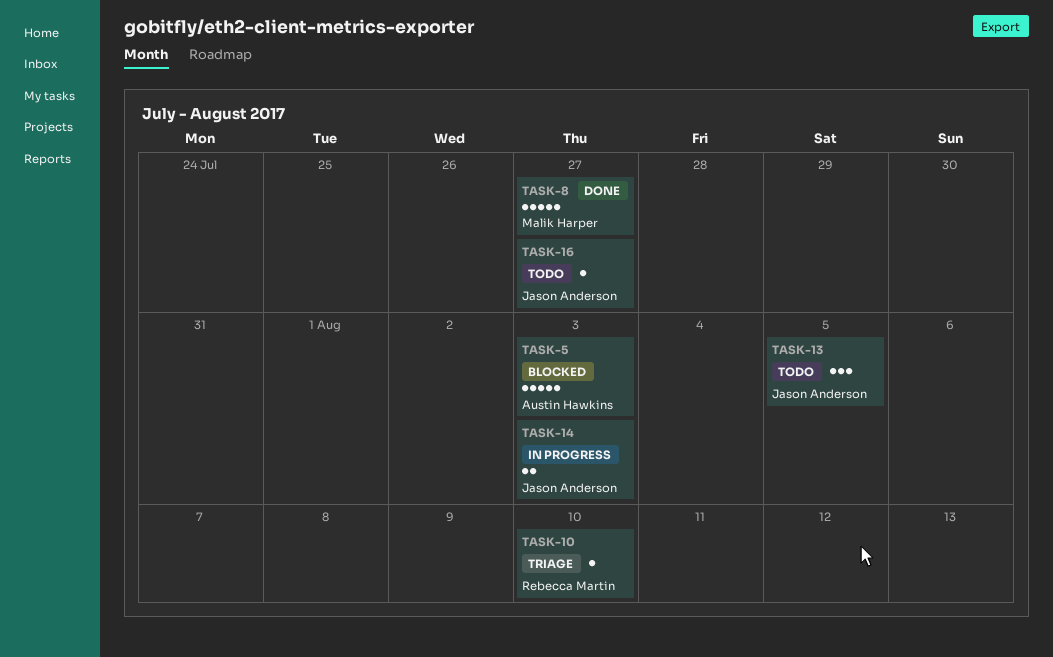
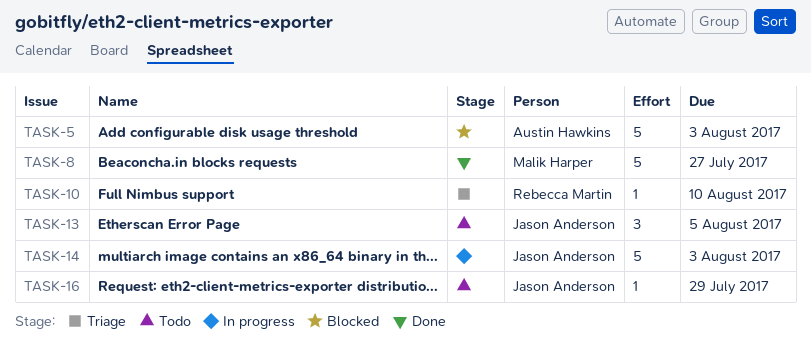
TASK-14, estimate: 2 -> 5
TASK-16, due: Jul 27 -> Jul 29

